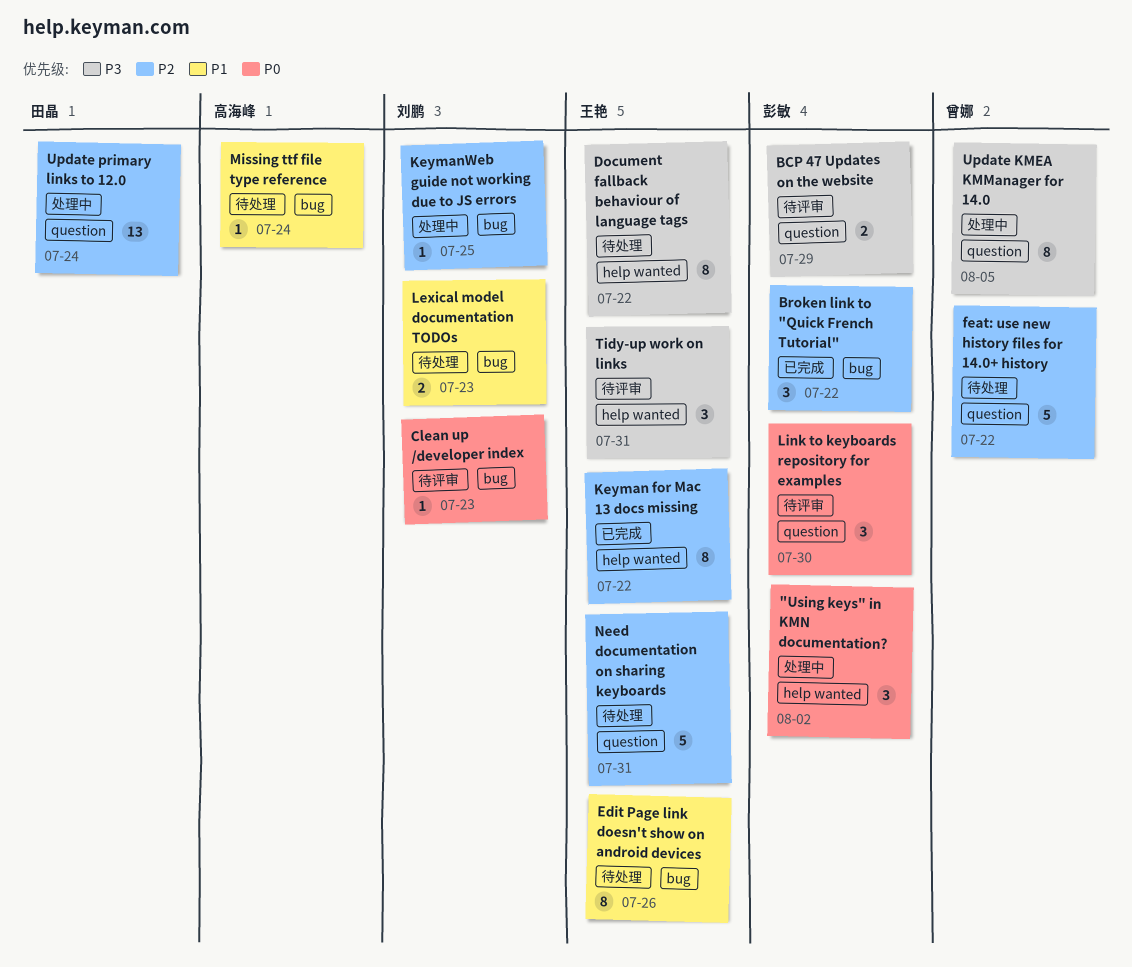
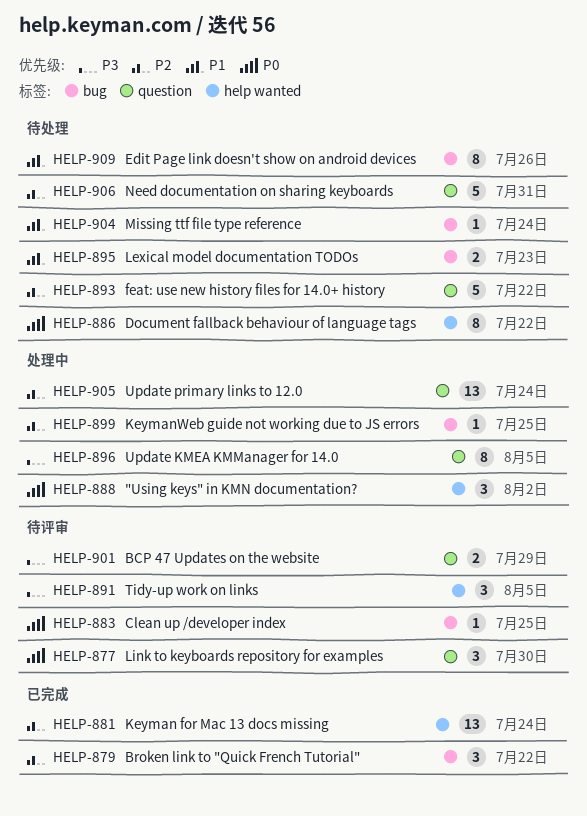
Clean up /developer index, due: Jul 23 -> Jul 25
Document fallback behaviour of language tags, priority: P3 -> P0
Keyman for Mac 13 docs missing, estimate: 8 -> 13
Keyman for Mac 13 docs missing, due: Jul 22 -> Jul 24
Tidy-up work on links, due: Jul 31 -> Aug 5

